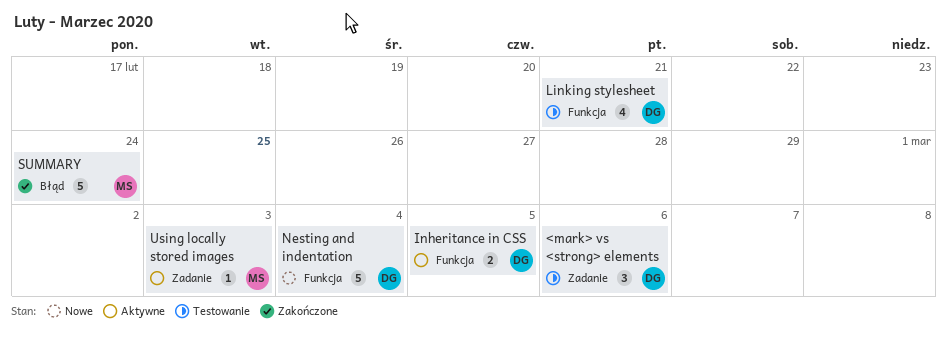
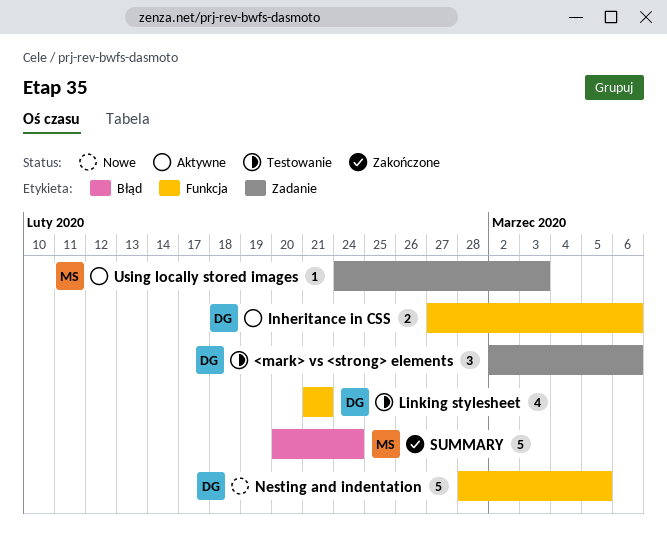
Inheritance in CSS, due: Mar 5 -> Mar 6
Nesting and indentation, due: Mar 4 -> Mar 5

